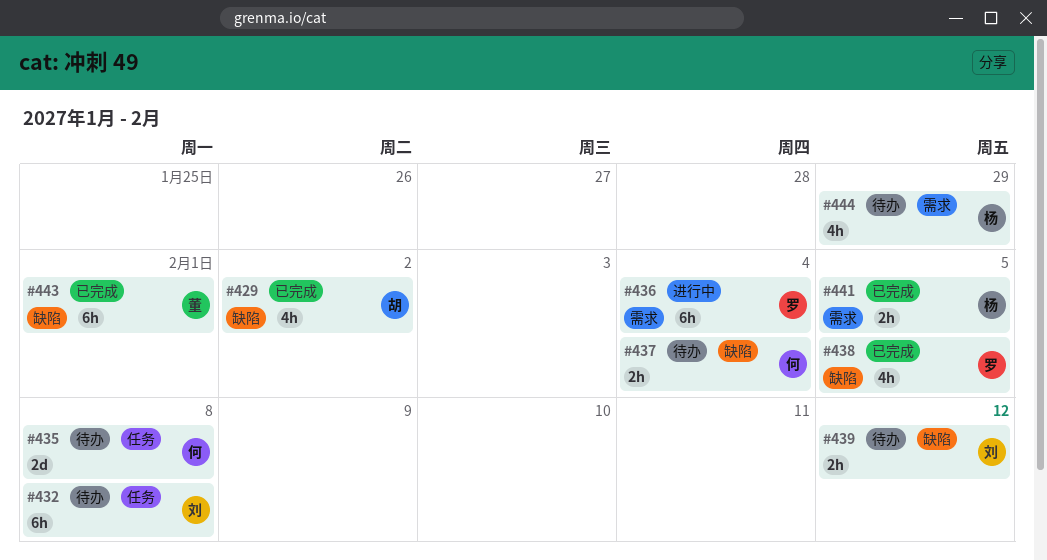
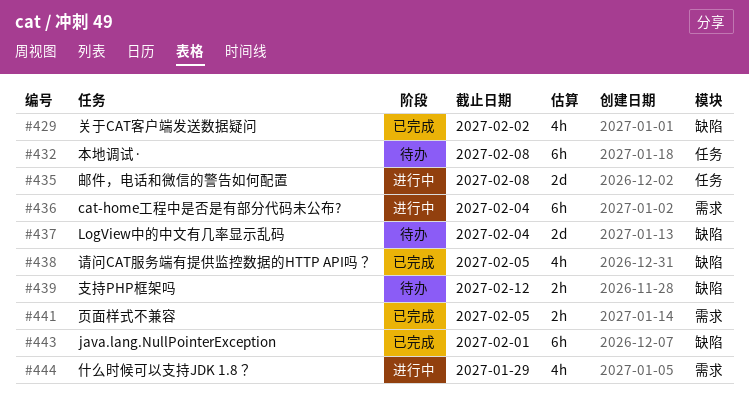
#435, status: 待办 -> 进行中
#437, estimate: 2h -> 2d
#444, status: 待办 -> 进行中

